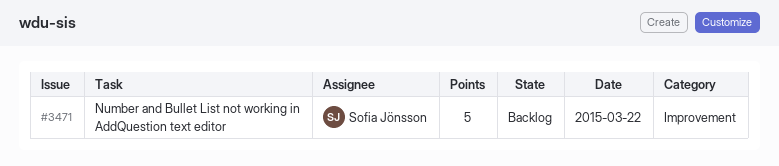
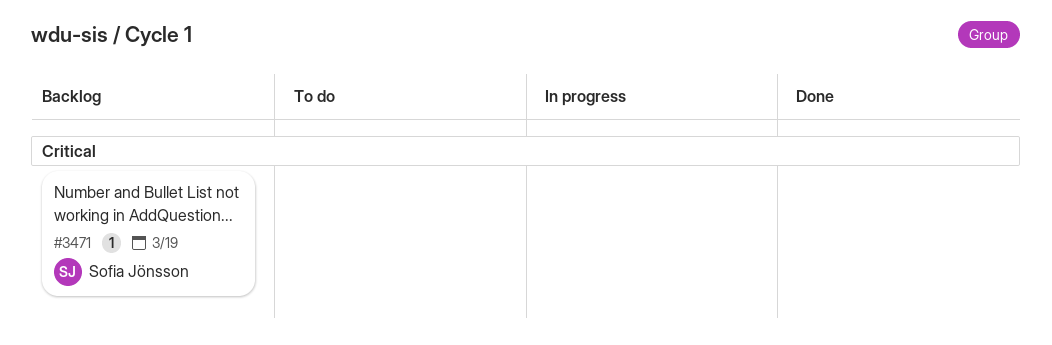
#3471, estimate: 5 -> 1
#3471, day: Mar 22 -> Mar 19

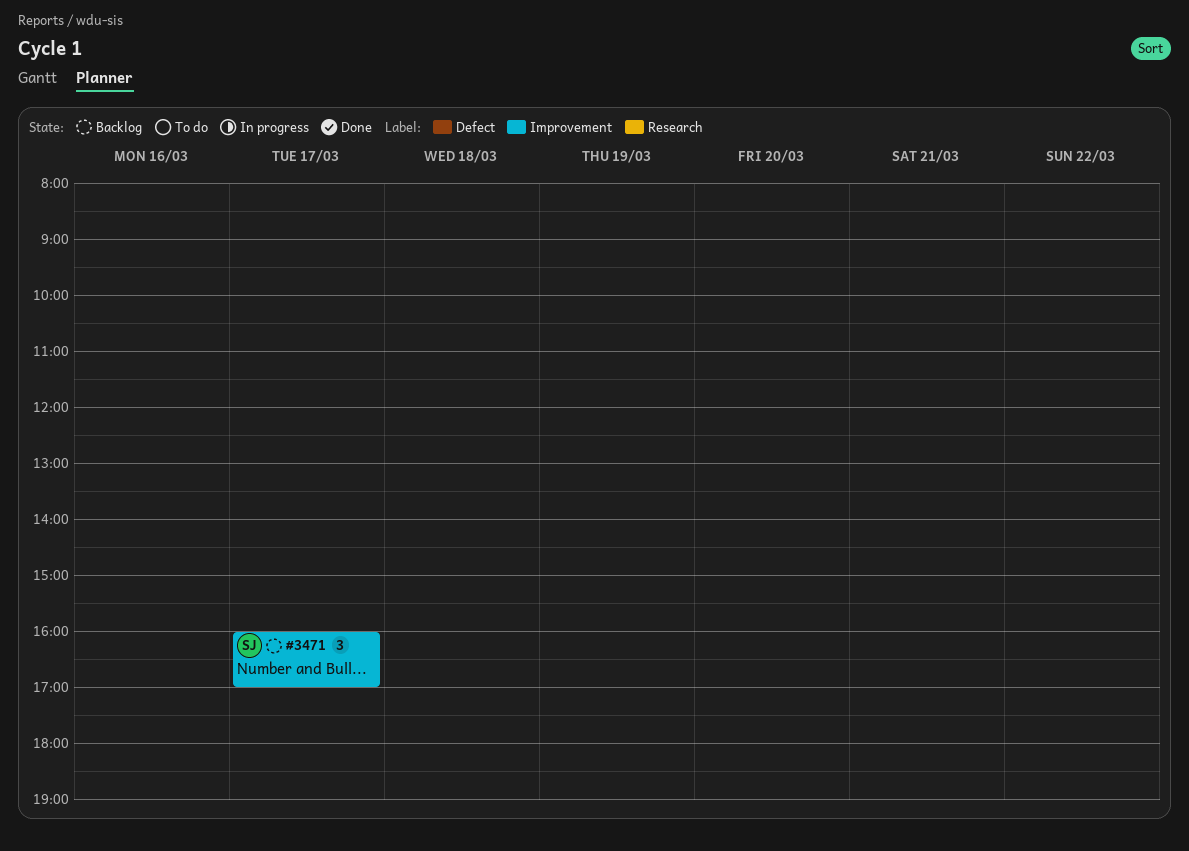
#3471, estimate: 1 -> 3
#3471, day: Mar 19 -> Mar 17

